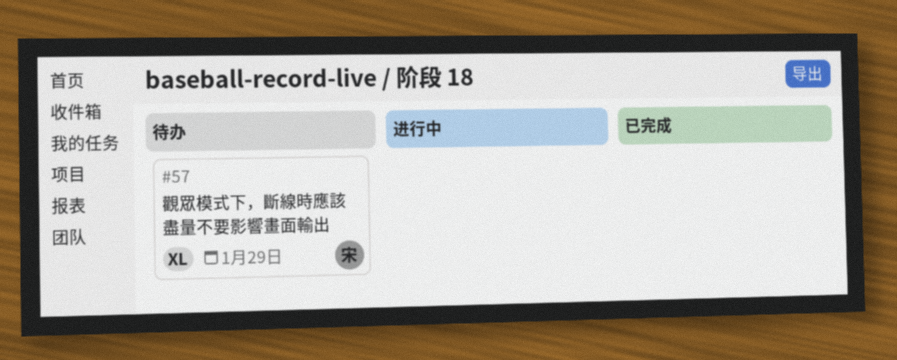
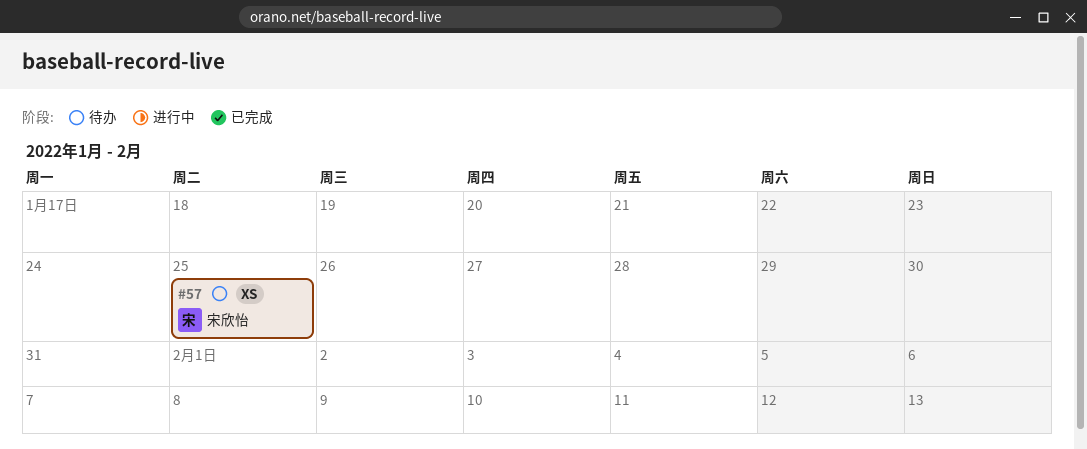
#57, estimate: XL -> XS
#57, due: Jan 29 -> Jan 25

